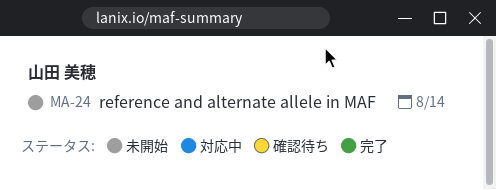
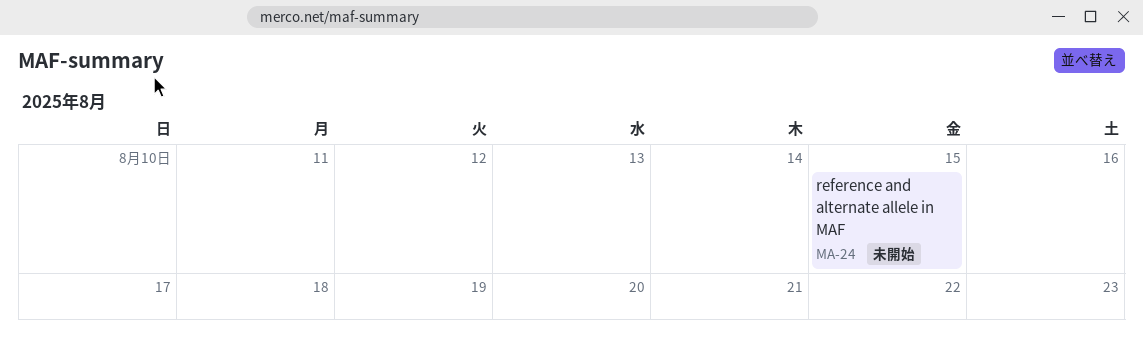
MA-24, due: Aug 14 -> Aug 15

